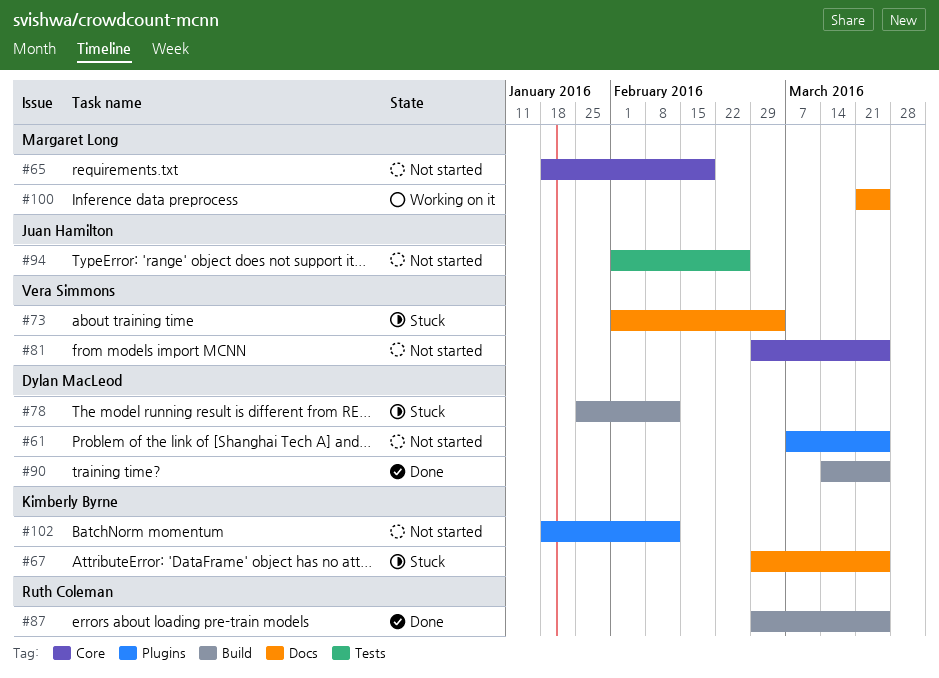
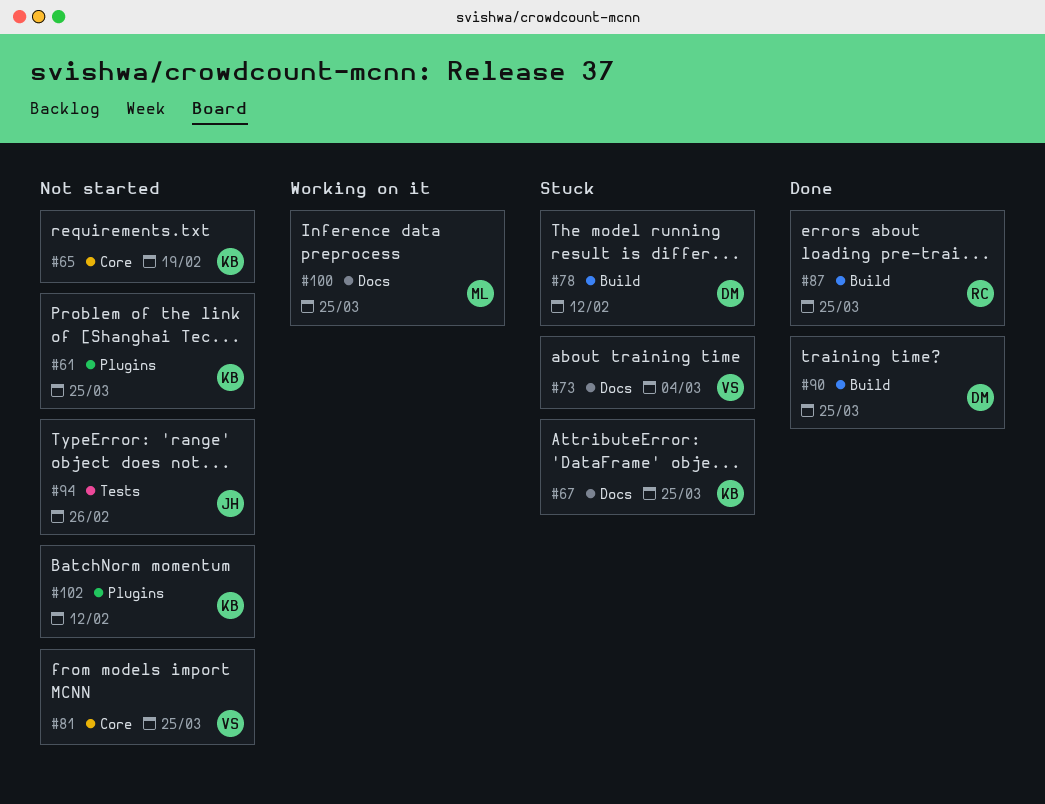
#61, owner: Dylan MacLeod -> Kimberly Byrne
#65, owner: Margaret Long -> Kimberly Byrne

